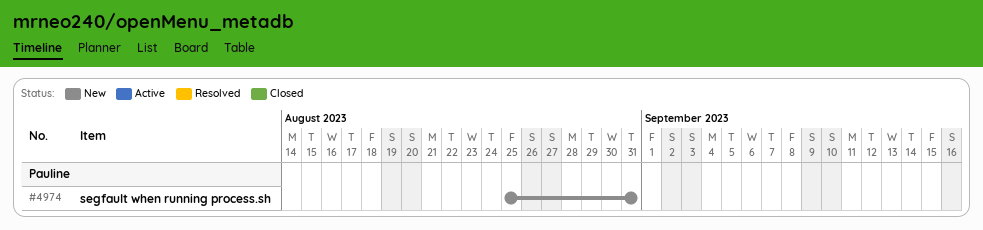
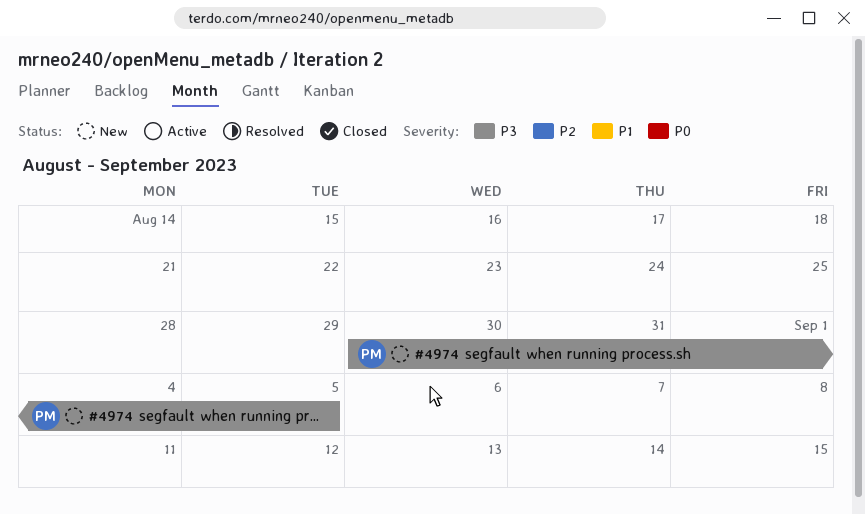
#4974, start: Aug 25 -> Aug 30
#4974, due: Aug 31 -> Sep 5

